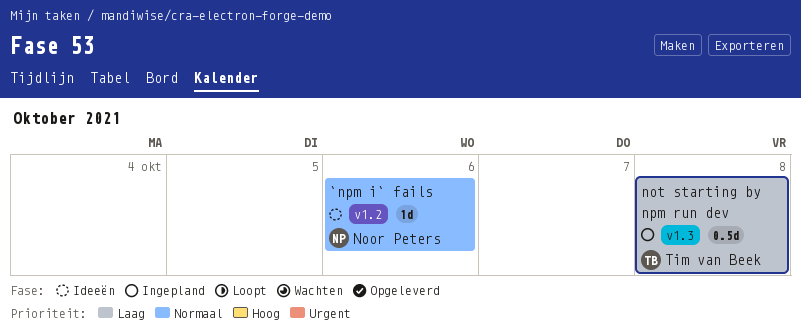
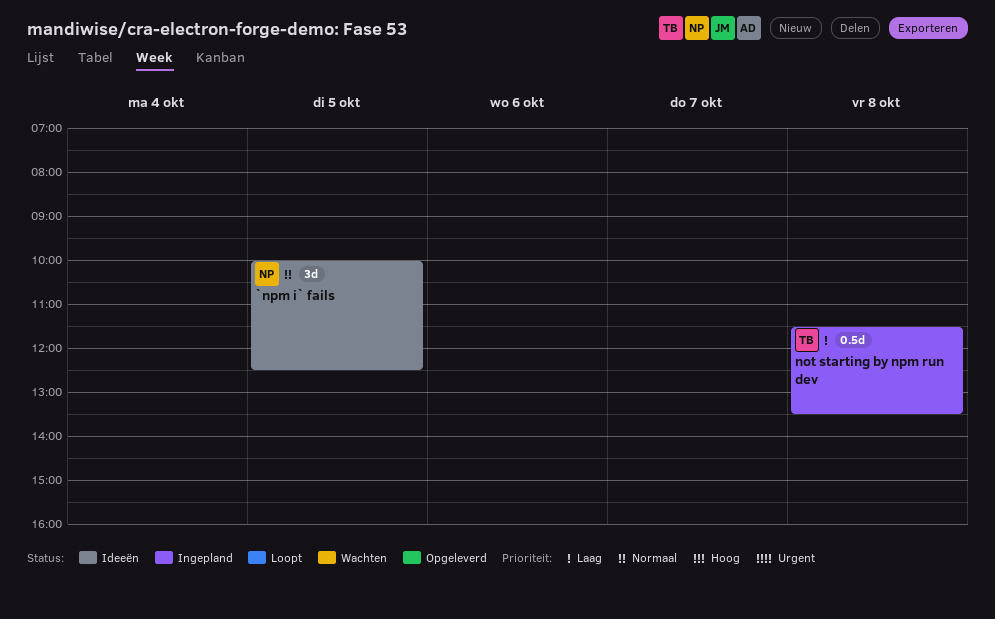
`npm i` fails, estimate: 1d -> 3d
`npm i` fails, day: Oct 6 -> Oct 5

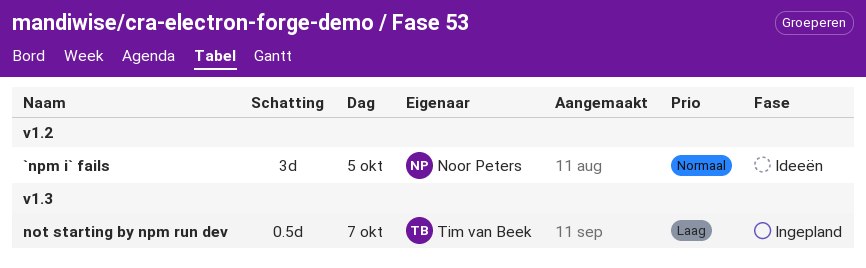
not starting by npm run dev, day: Oct 8 -> Oct 7

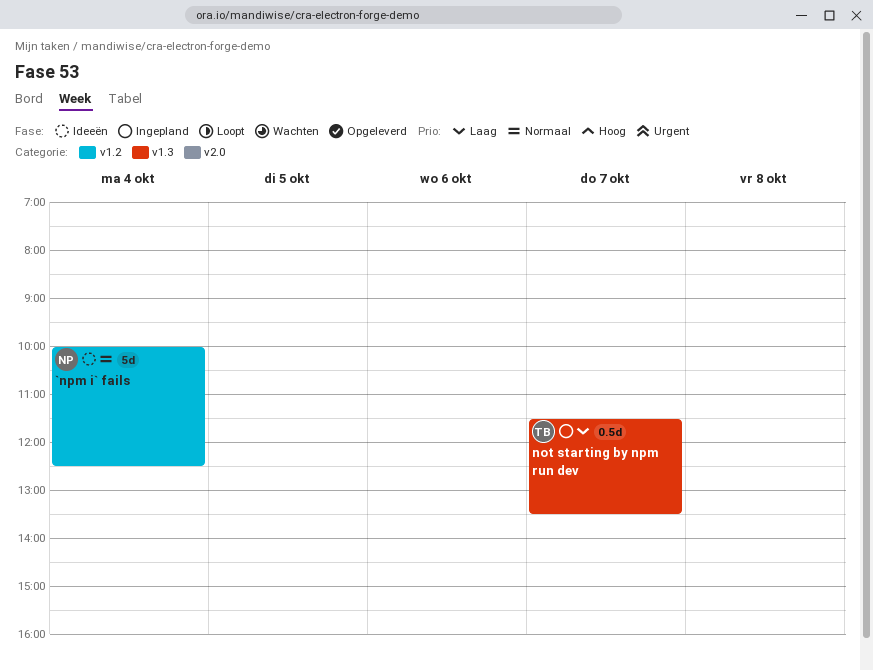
`npm i` fails, estimate: 3d -> 5d
`npm i` fails, day: Oct 5 -> Oct 4

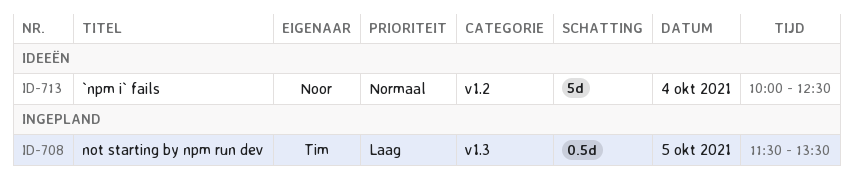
not starting by npm run dev, day: Oct 7 -> Oct 5

